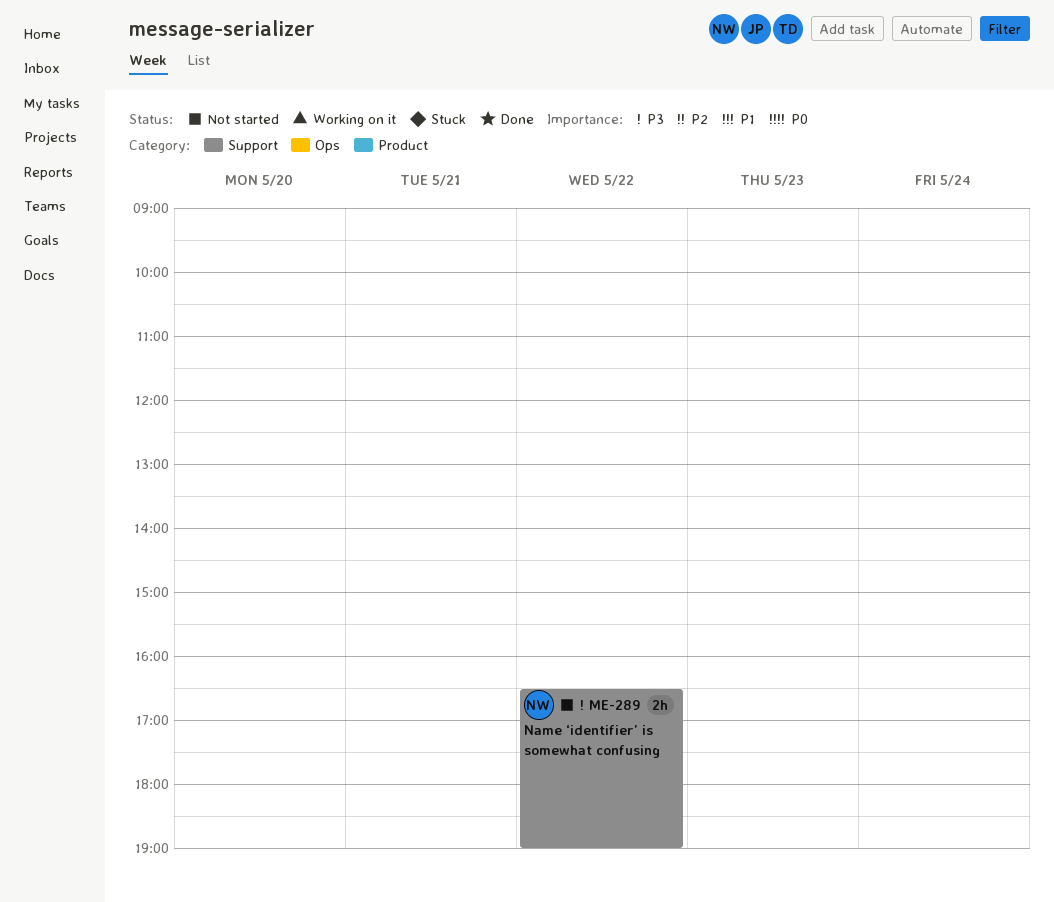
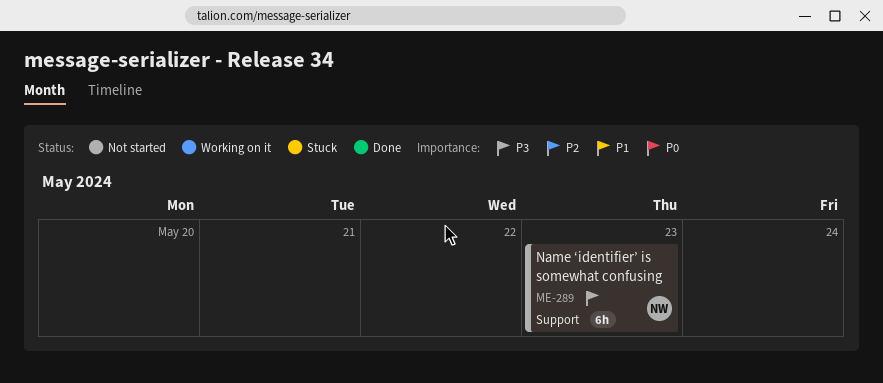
ME-289, estimate: 2h -> 6h
ME-289, day: May 22 -> May 23

